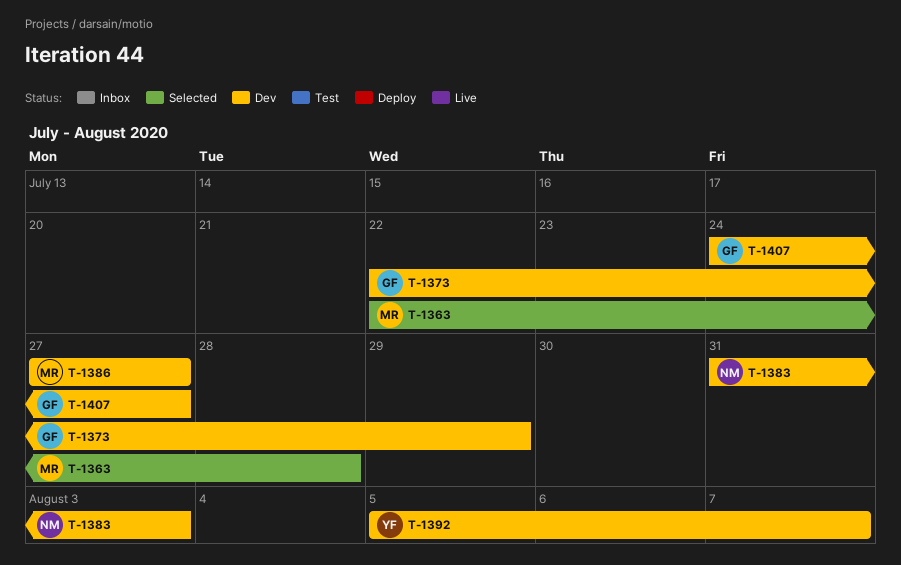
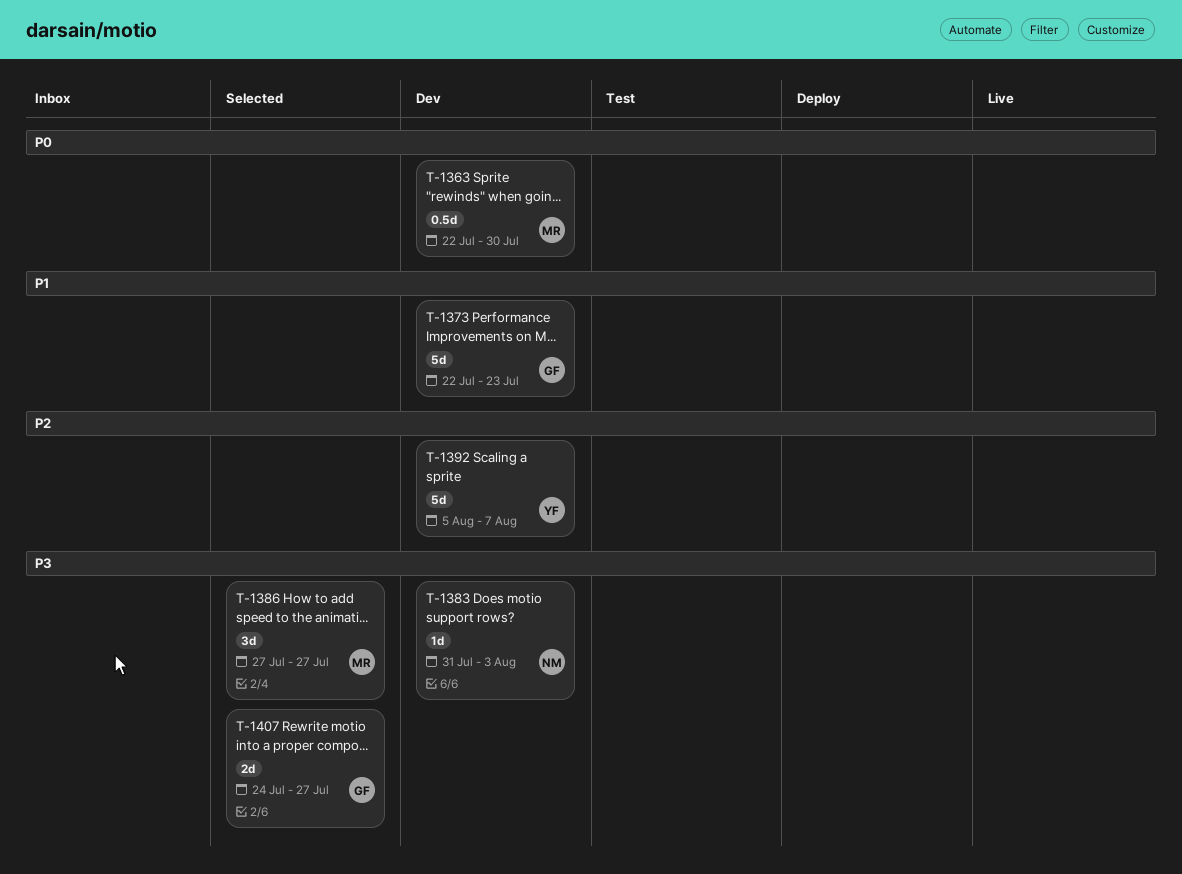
T-1363, status: Selected -> Dev
T-1363, due: Jul 28 -> Jul 30
T-1373, due: Jul 29 -> Jul 23
T-1386, status: Dev -> Selected
T-1407, status: Dev -> Selected

